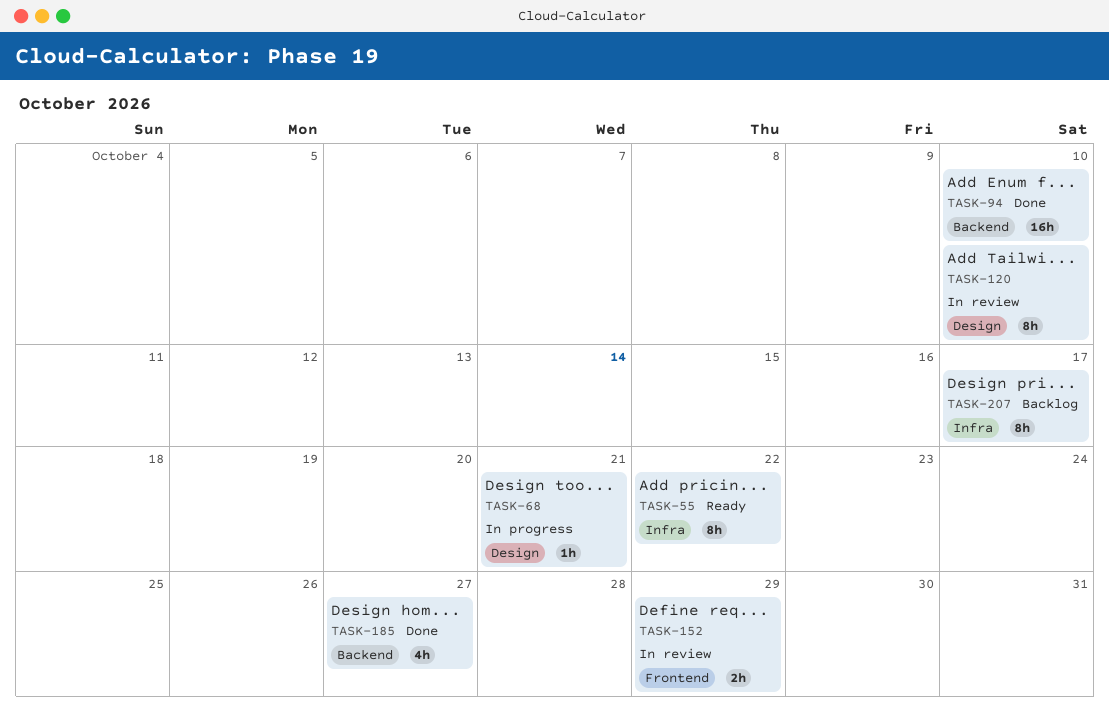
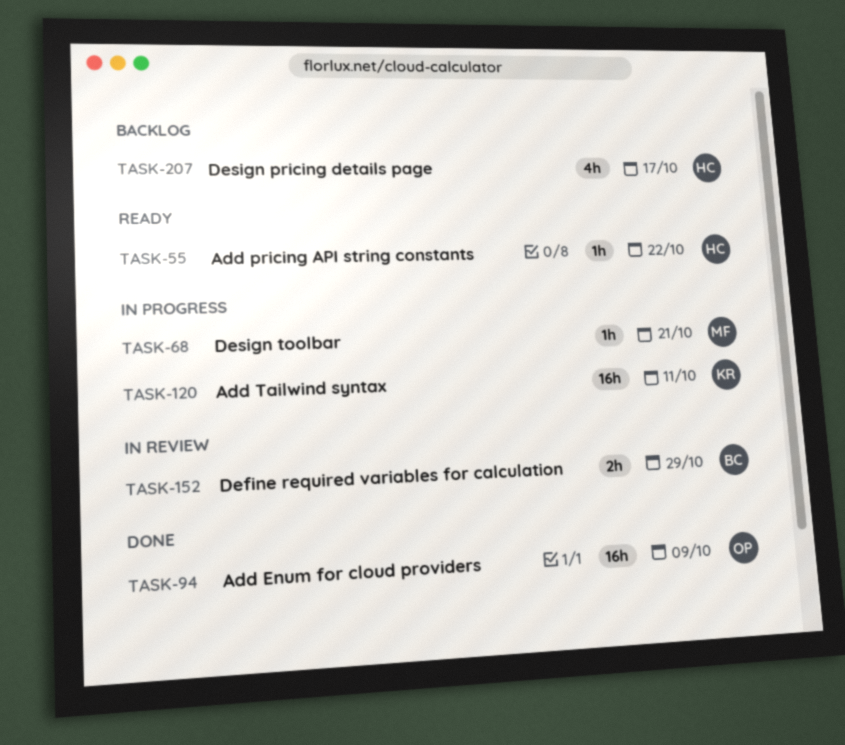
TASK-55, estimate: 8h -> 1h
TASK-94, due: Oct 10 -> Oct 9
TASK-120, status: In review -> In progress
TASK-120, estimate: 8h -> 16h
TASK-120, due: Oct 10 -> Oct 11
TASK-185: present -> none
TASK-207, estimate: 8h -> 4h

